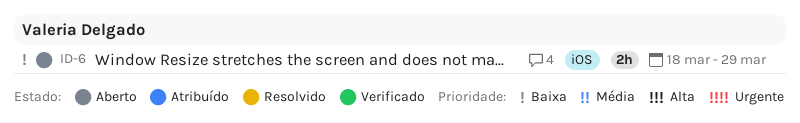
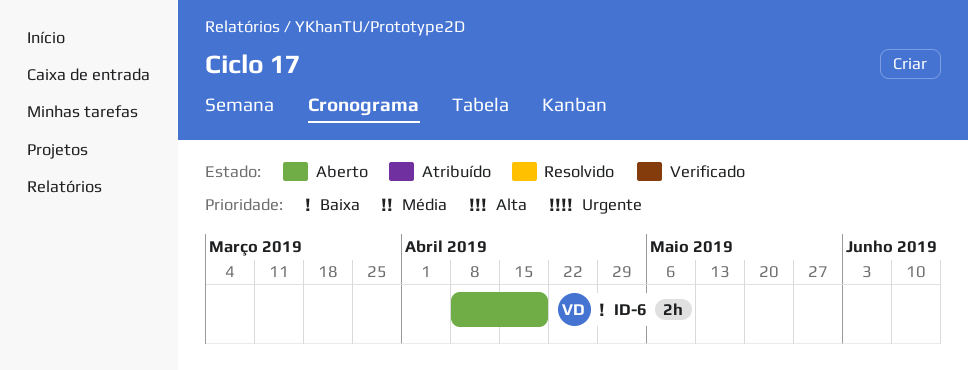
ID-6, start: Mar 18 -> Apr 8
ID-6, due: Mar 29 -> Apr 19

